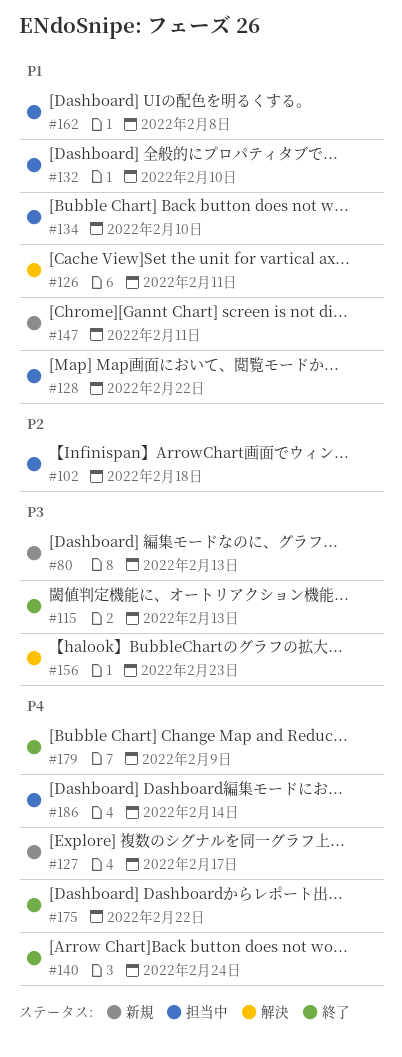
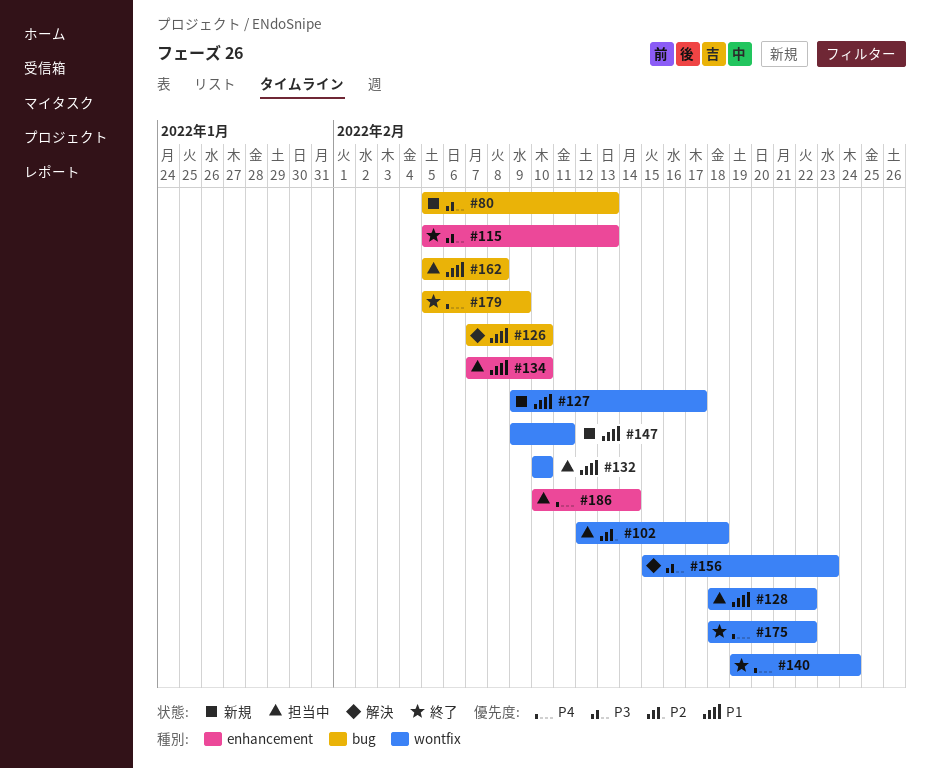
#126, due: Feb 11 -> Feb 10
#127, priority: P4 -> P1

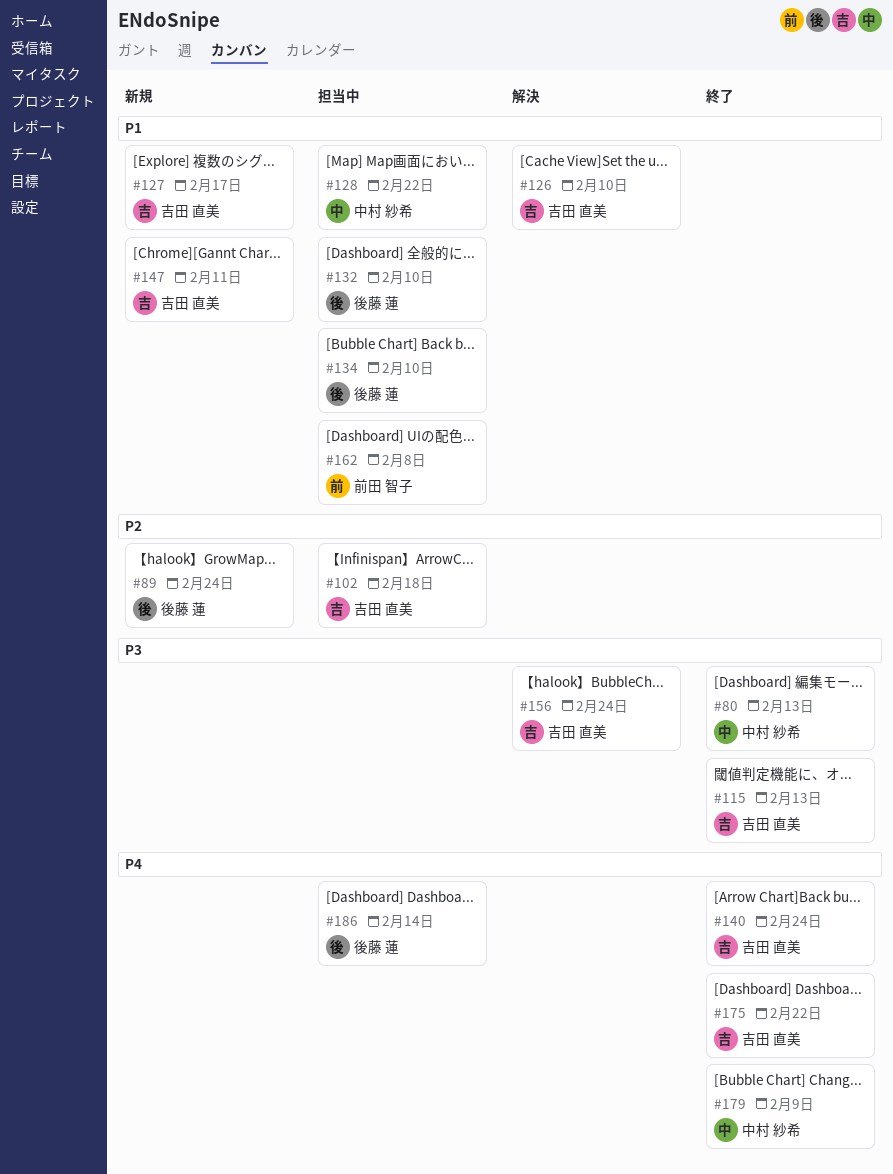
#80, status: 新規 -> 終了
#89: none -> present
#156, due: Feb 23 -> Feb 24

